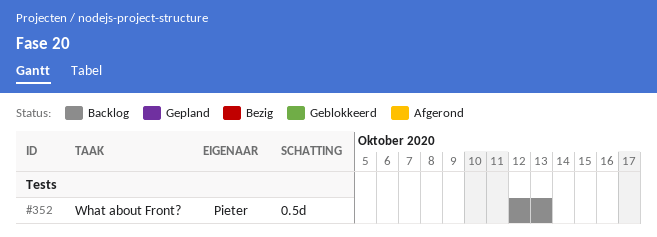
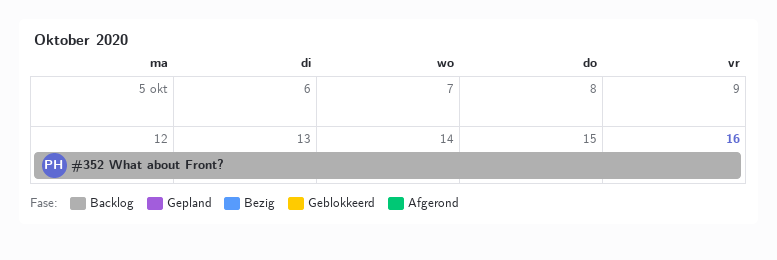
#352, due: Oct 13 -> Oct 16

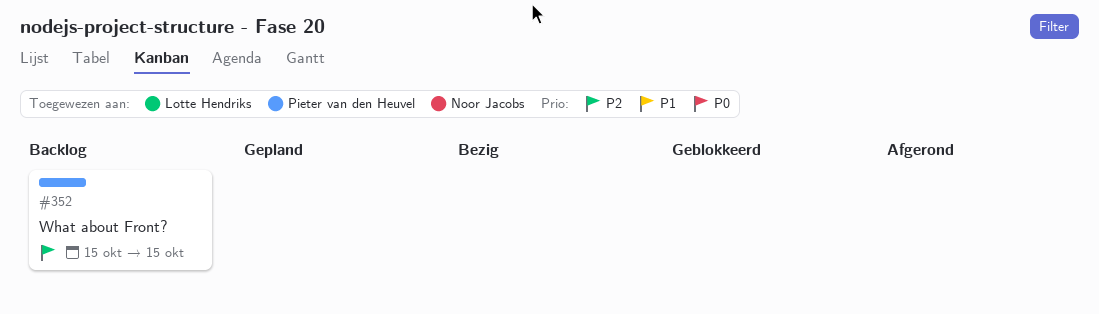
#352, start: Oct 12 -> Oct 15
#352, due: Oct 16 -> Oct 15

